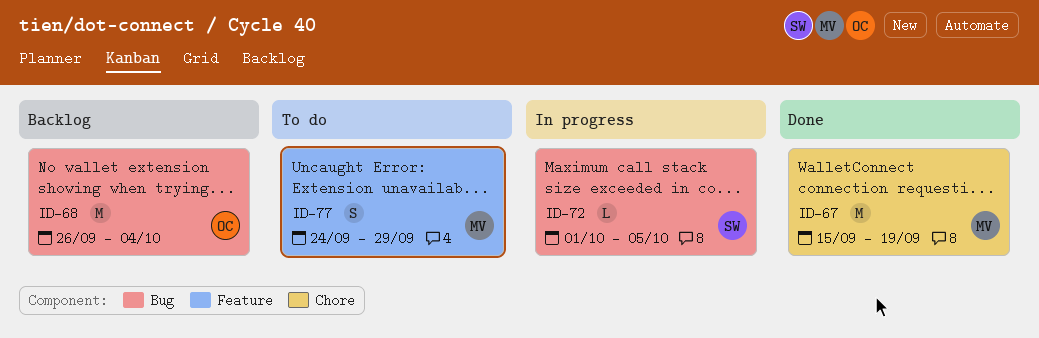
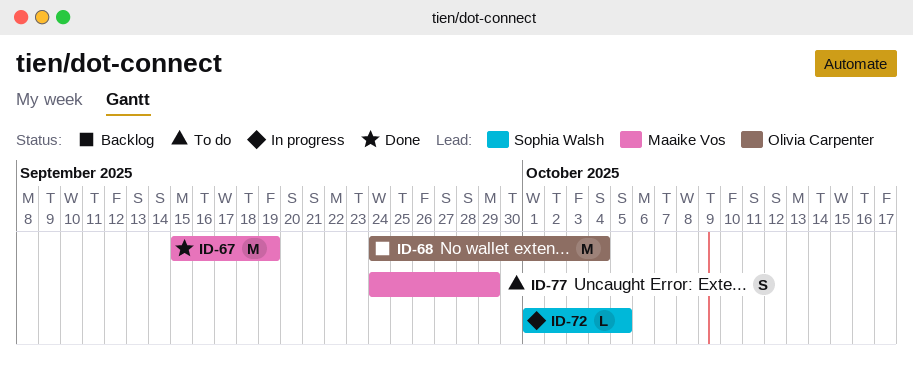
ID-68, start: Sep 26 -> Sep 24

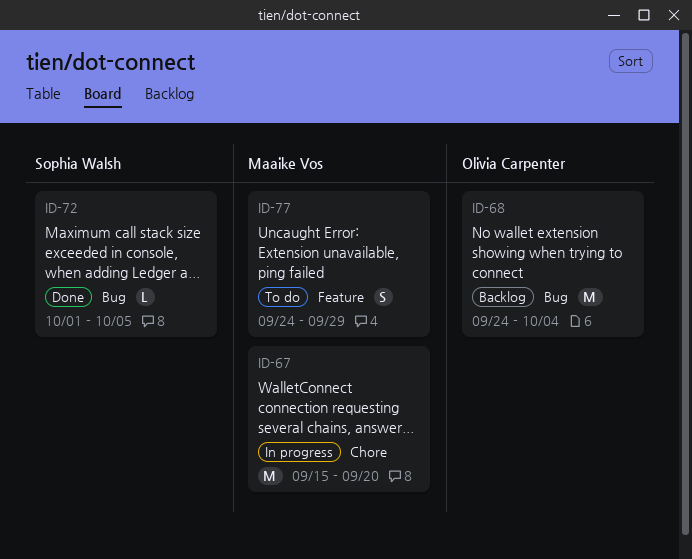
ID-67, status: Done -> In progress
ID-67, due: Sep 19 -> Sep 20
ID-72, status: In progress -> Done

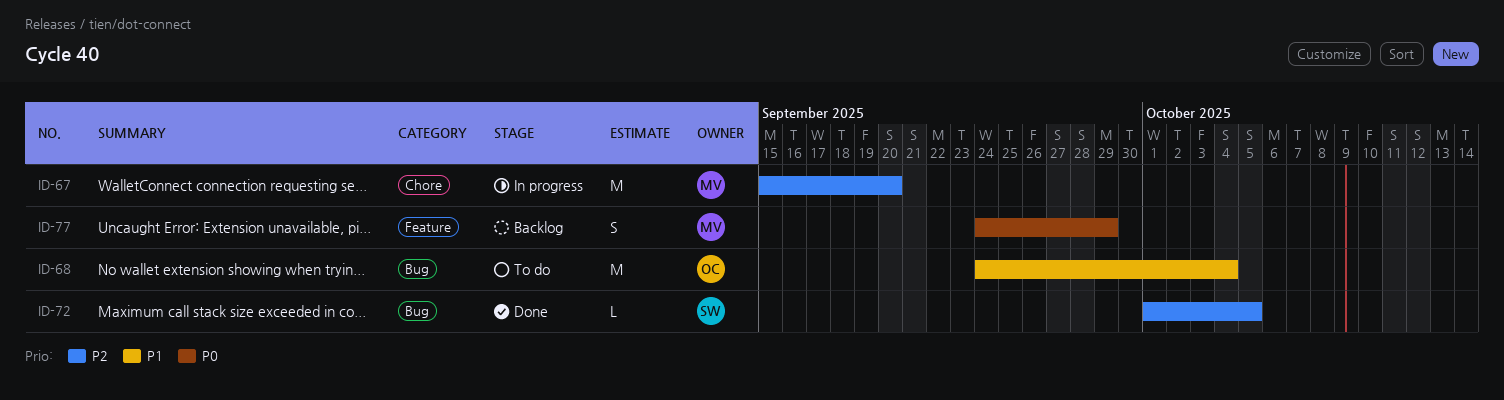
ID-68, status: Backlog -> To do
ID-77, status: To do -> Backlog

